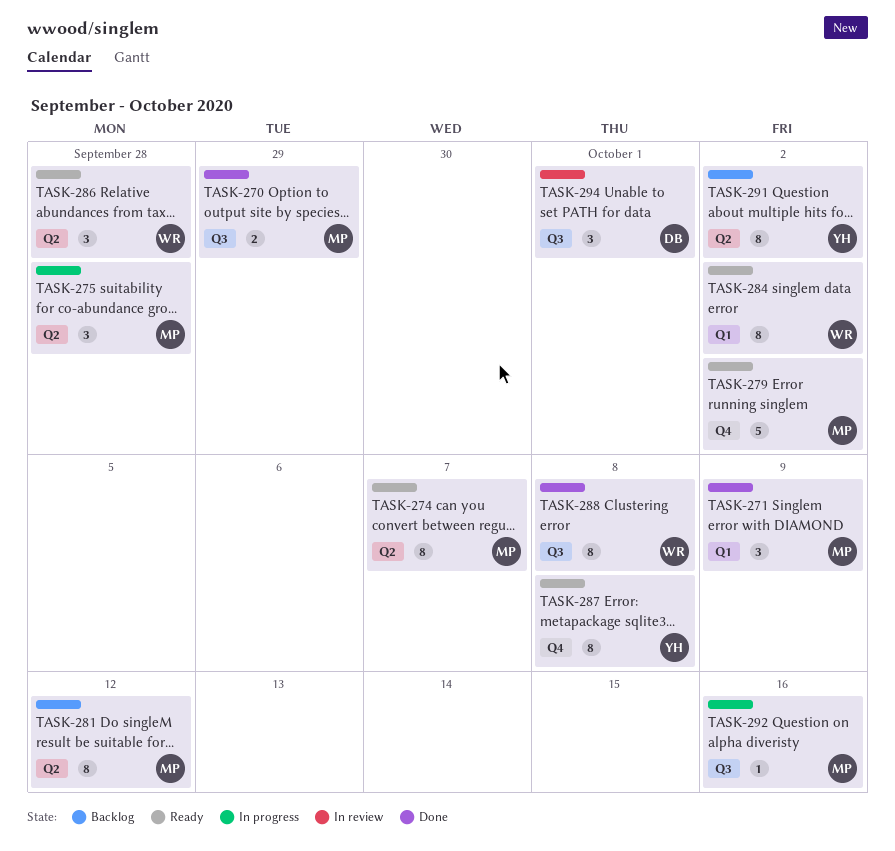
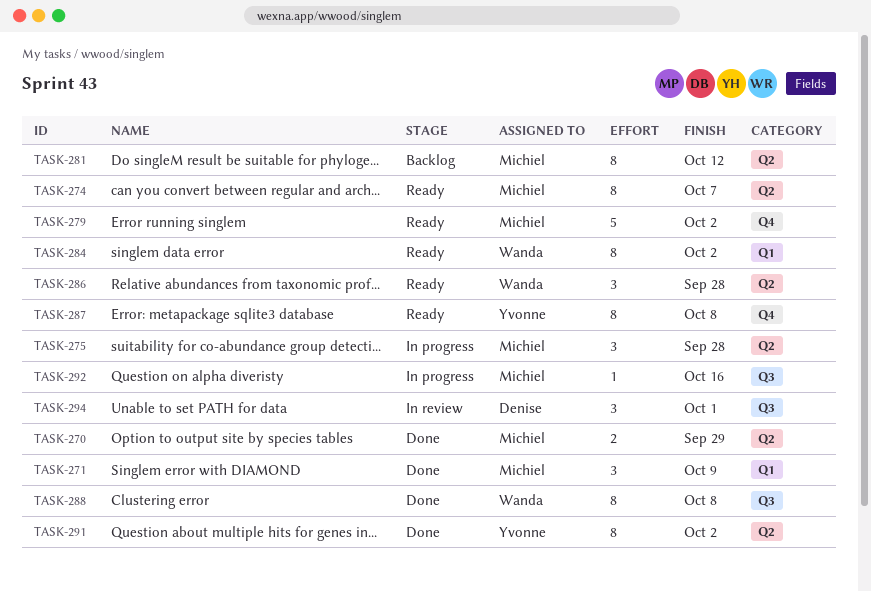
TASK-270, label: Q3 -> Q2
TASK-291, status: Backlog -> Done

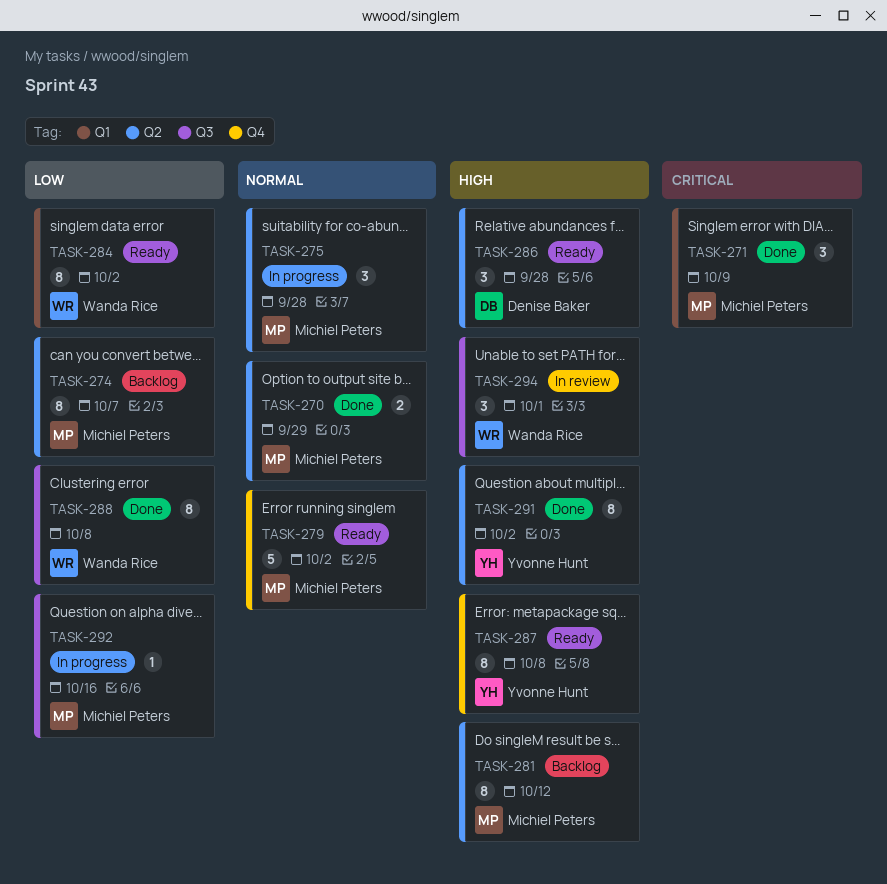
TASK-274, status: Ready -> Backlog
TASK-286, owner: Wanda Rice -> Denise Baker
TASK-294, owner: Denise Baker -> Wanda Rice

